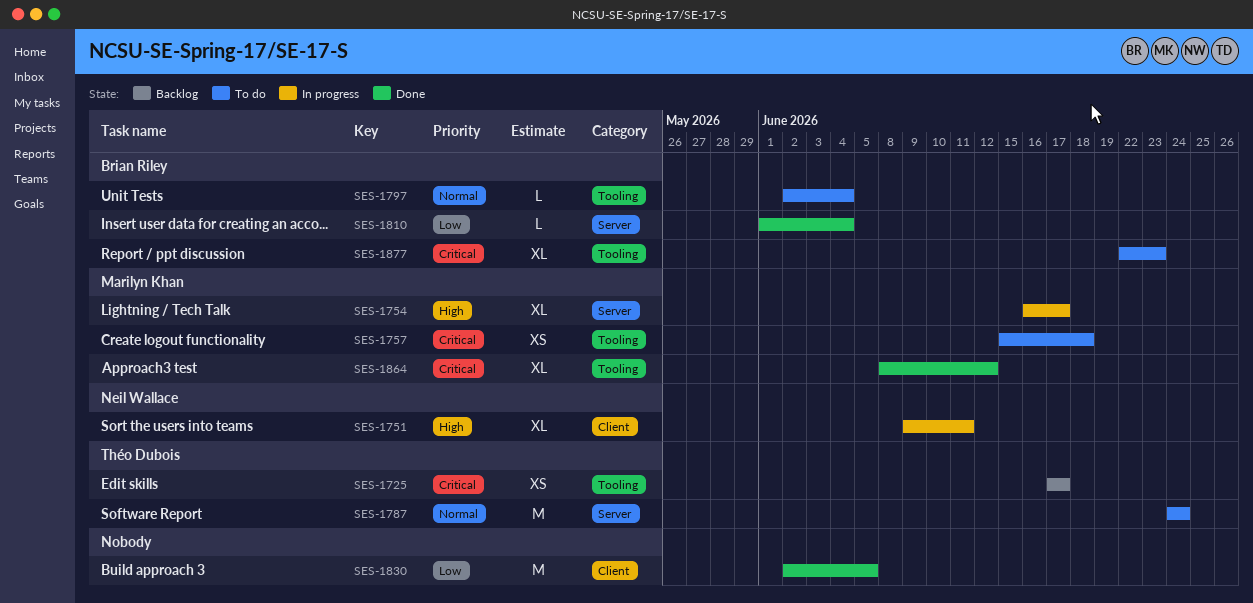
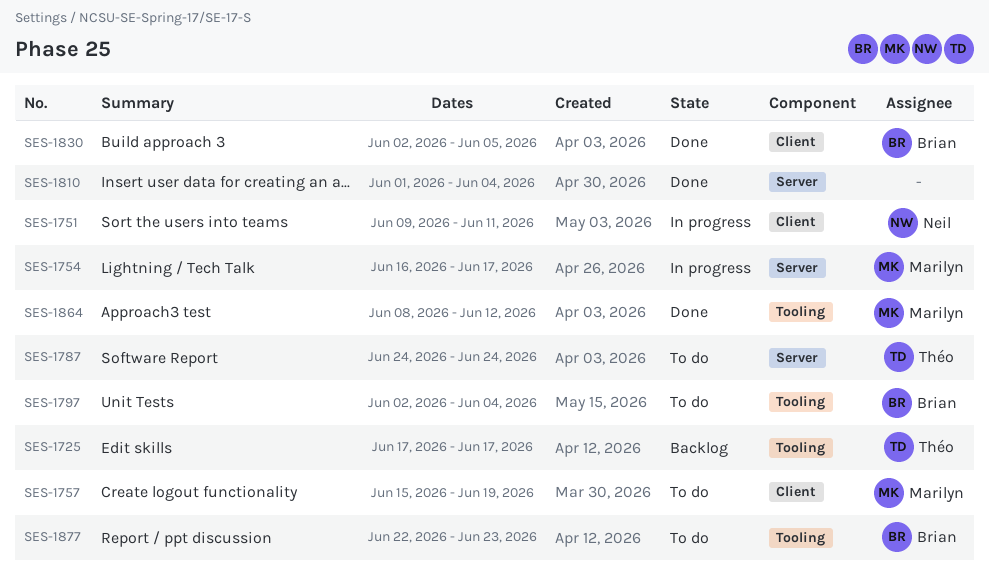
SES-1757, label: Tooling -> Client
SES-1757, due: Jun 18 -> Jun 19
SES-1810, owner: Brian Riley -> none
SES-1830, owner: none -> Brian Riley

